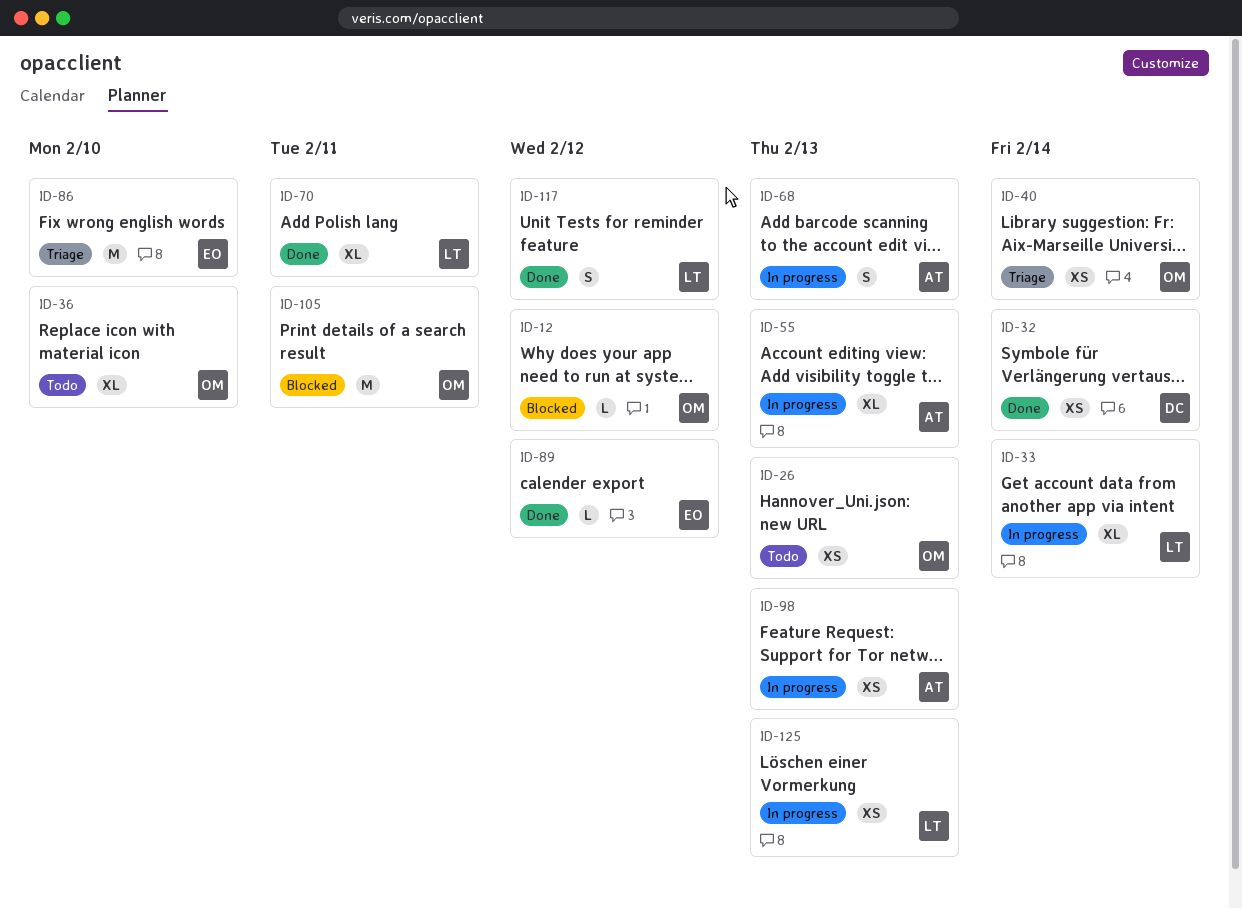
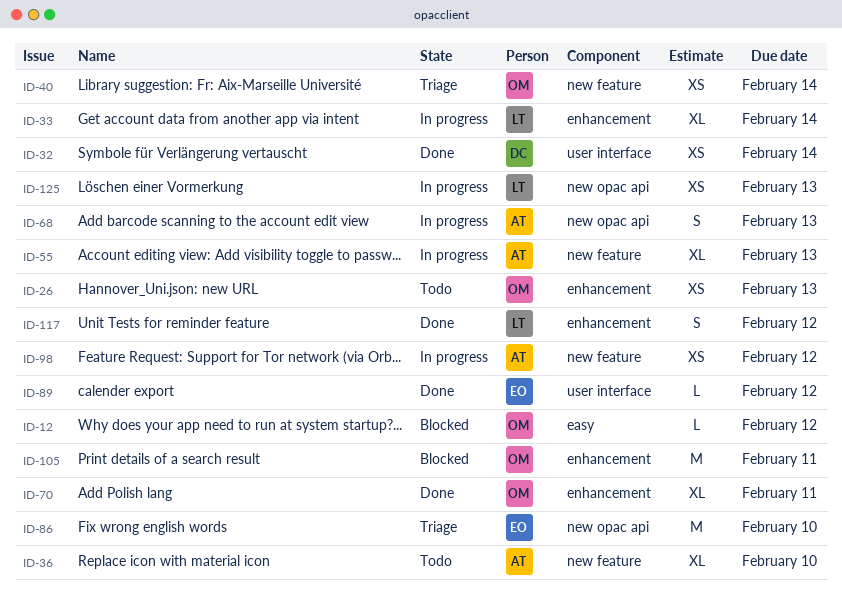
ID-36, owner: OM -> AT
ID-70, owner: LT -> OM
ID-98, due: Feb 13 -> Feb 12

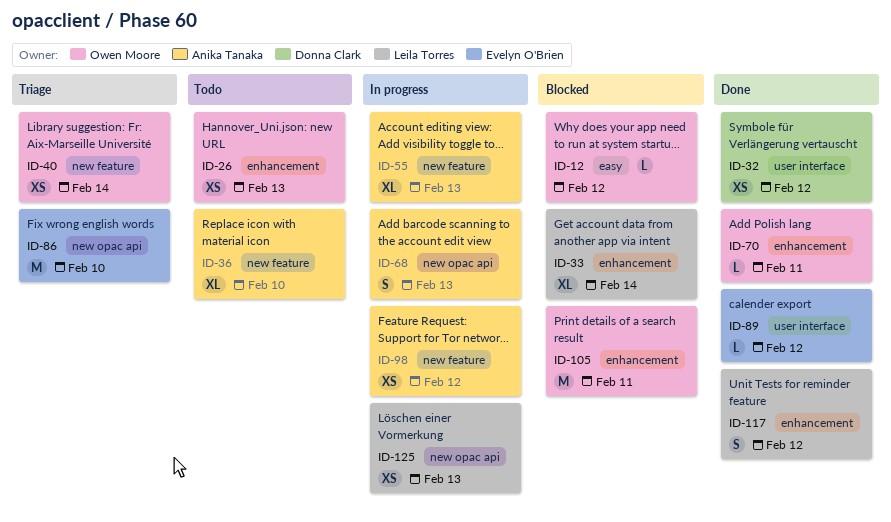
ID-32, due: Feb 14 -> Feb 12
ID-33, status: In progress -> Blocked
ID-70, estimate: XL -> L

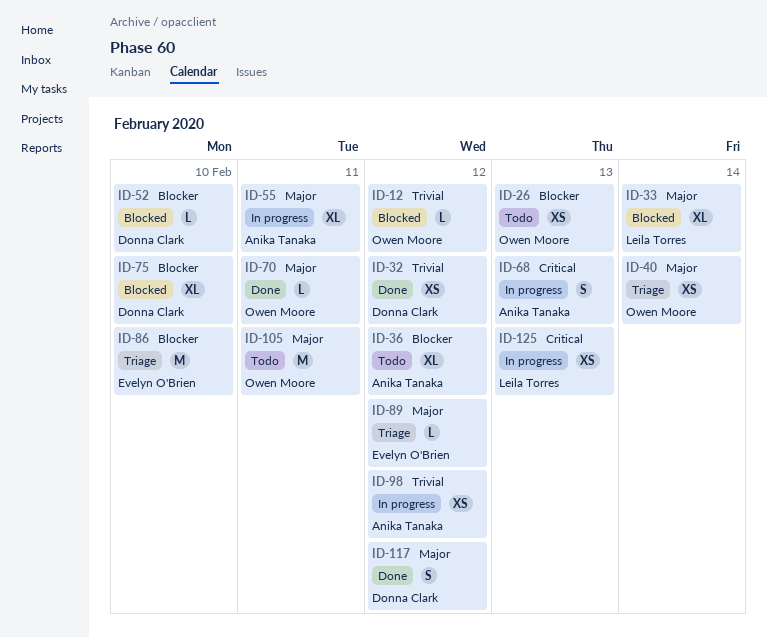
ID-36, due: Feb 10 -> Feb 12
ID-52: none -> present
ID-55, due: Feb 13 -> Feb 11
ID-75: none -> present
ID-89, status: Done -> Triage
ID-105, status: Blocked -> Todo
ID-117, owner: Leila Torres -> Donna Clark

